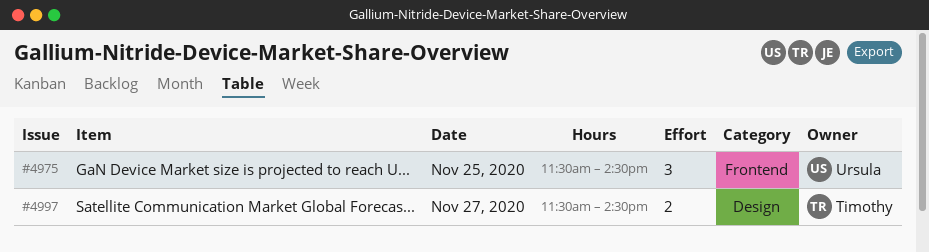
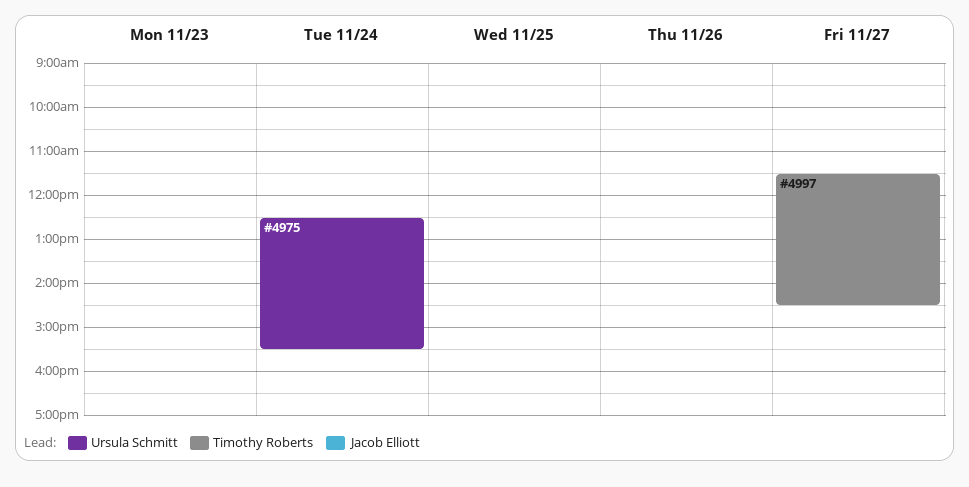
#4975, day: Nov 25 -> Nov 24
#4975, begins: 11:30 -> 12:30
#4975, ends: 14:30 -> 15:30

